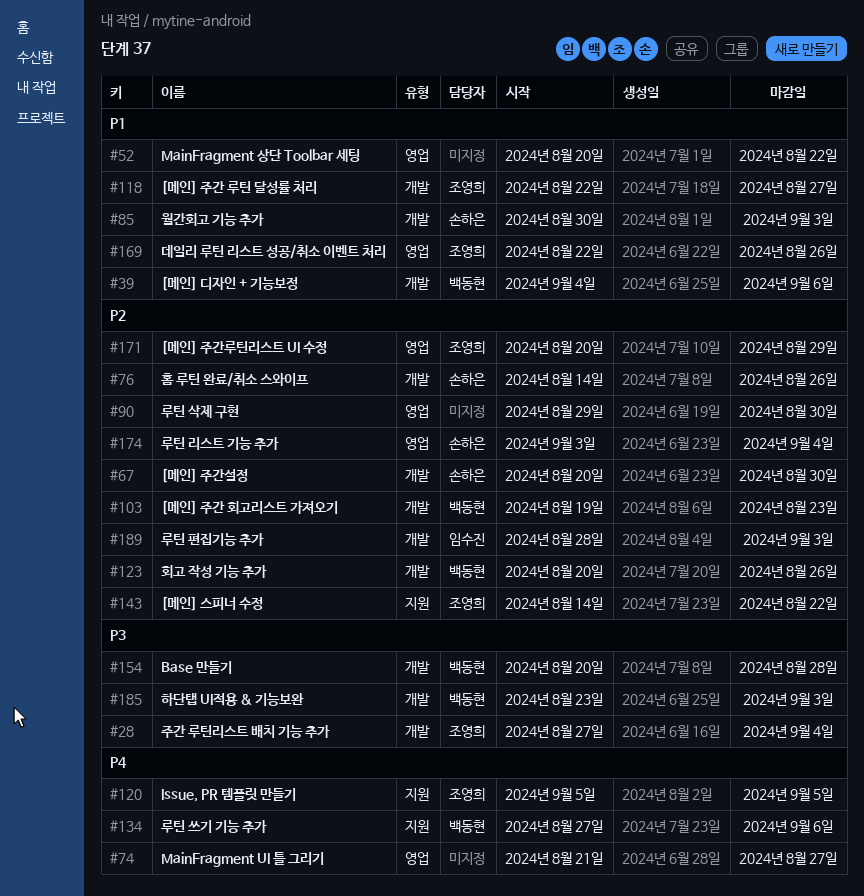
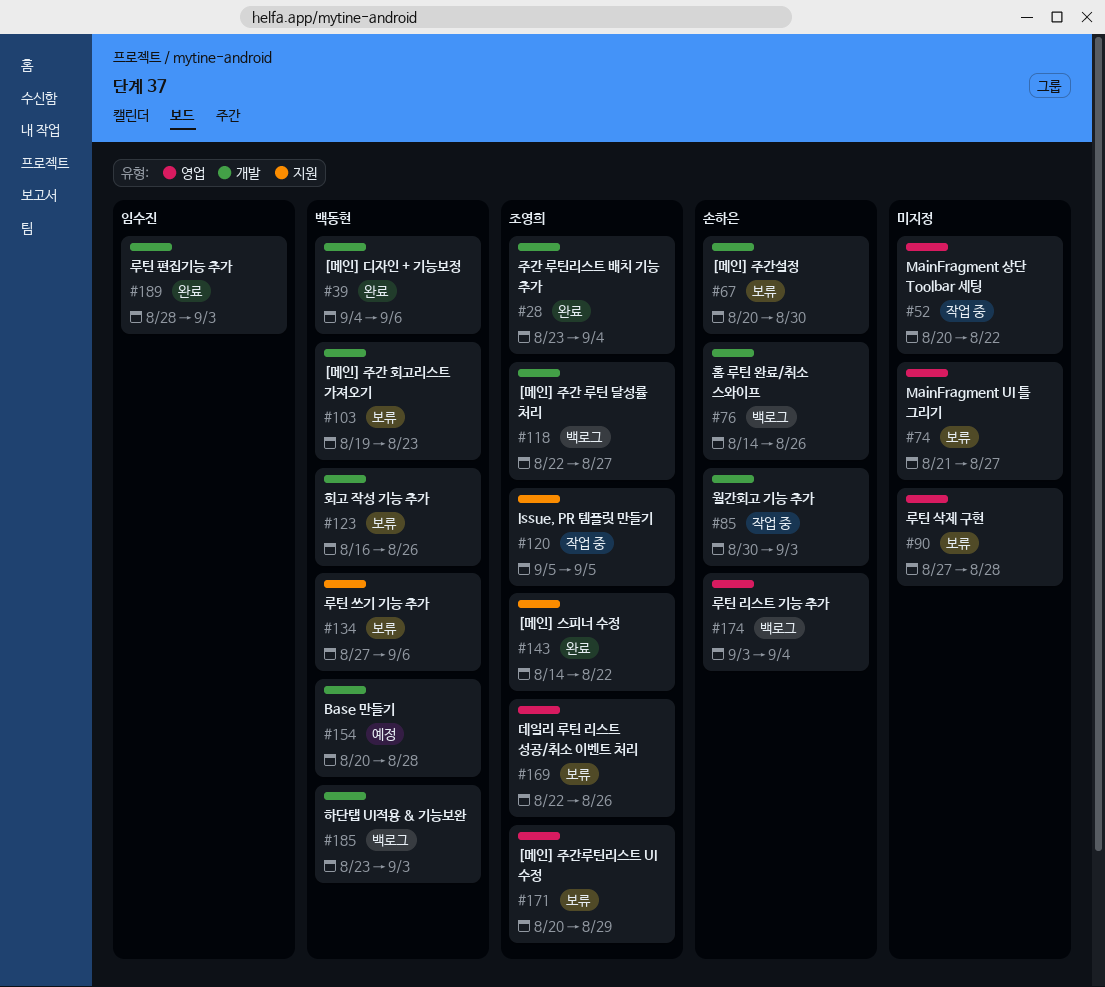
#28, start: Aug 27 -> Aug 23
#90, start: Aug 29 -> Aug 27
#90, due: Aug 30 -> Aug 28
#123, start: Aug 20 -> Aug 16

